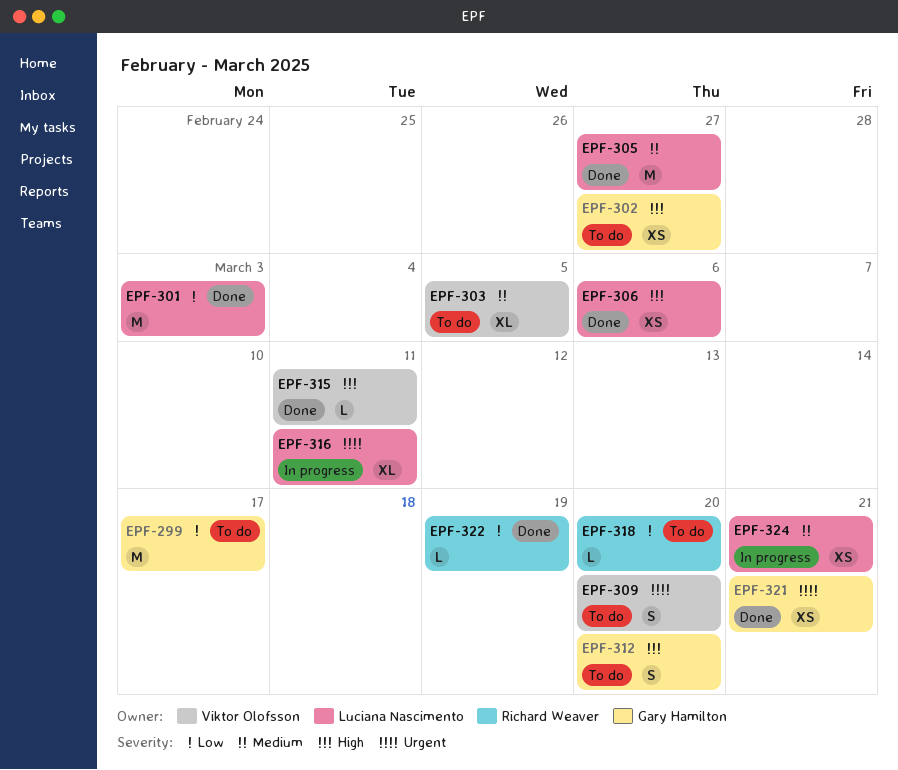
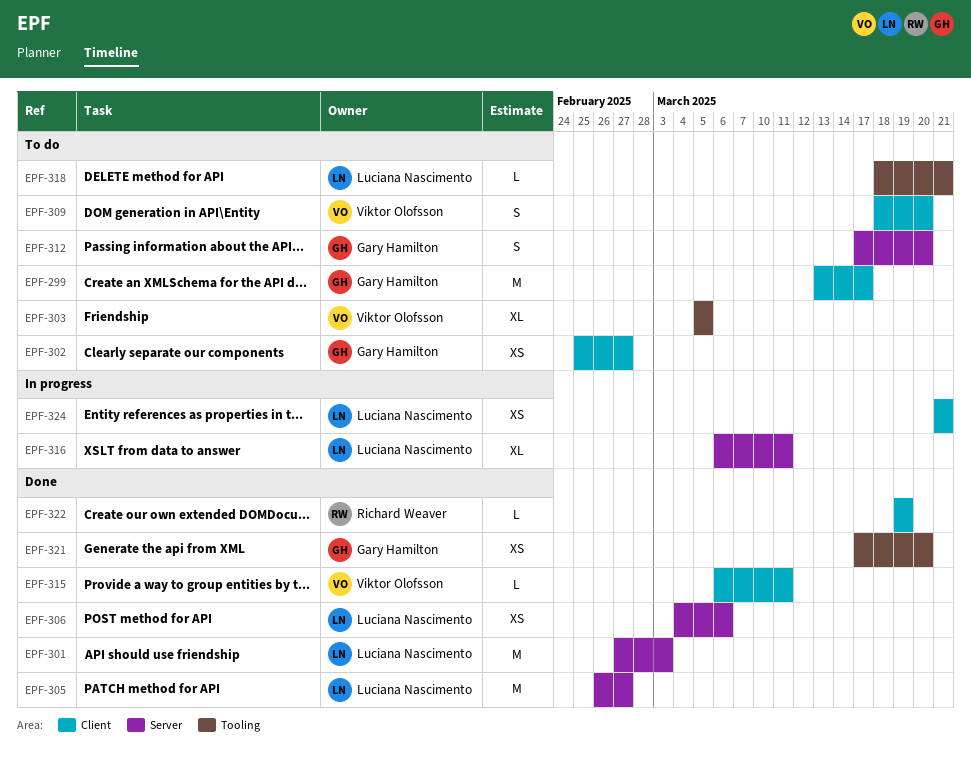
EPF-318, owner: Richard Weaver -> Luciana Nascimento
EPF-318, due: Mar 20 -> Mar 21
EPF-321, due: Mar 21 -> Mar 20

